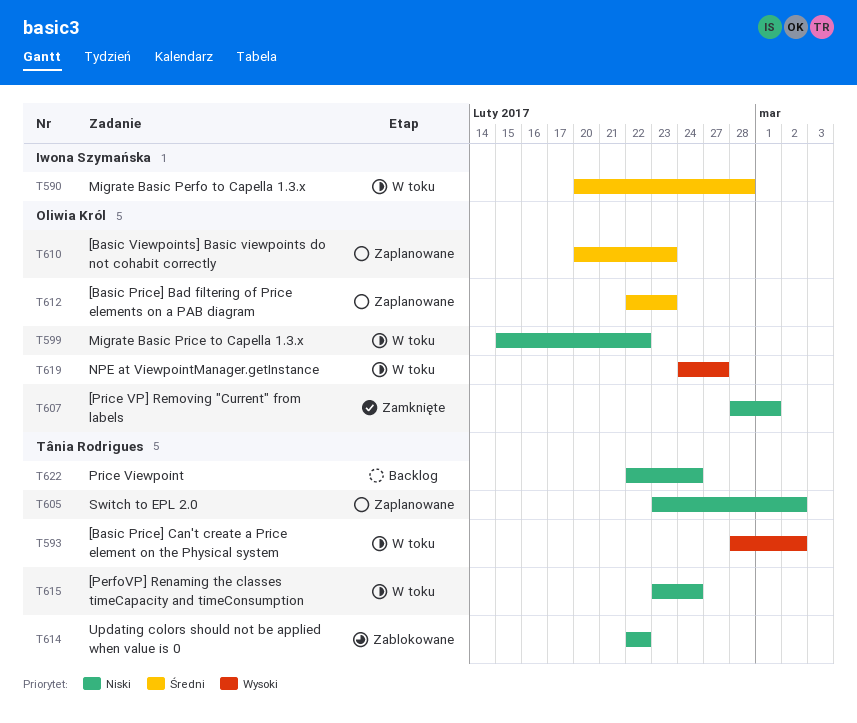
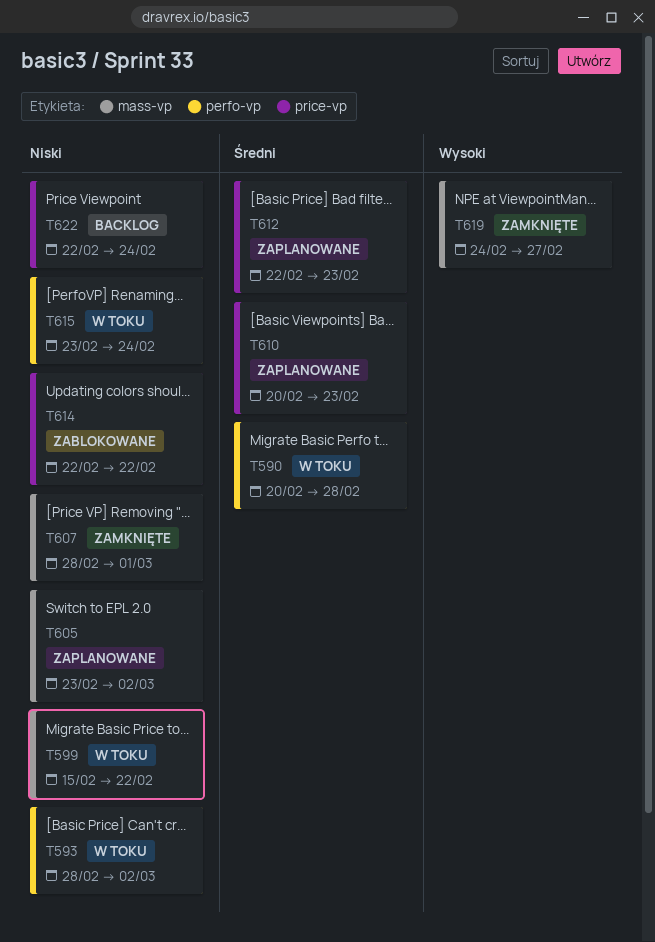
T593, priority: Wysoki -> Niski
T619, status: W toku -> Zamknięte

